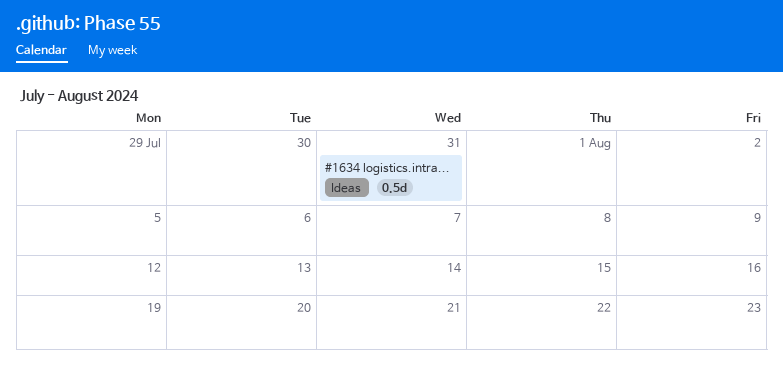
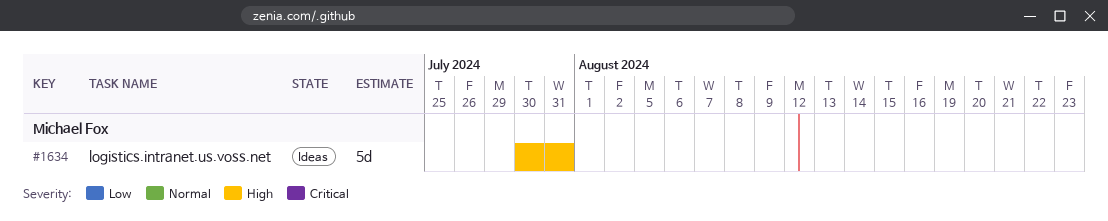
#1634, estimate: 0.5d -> 5d

